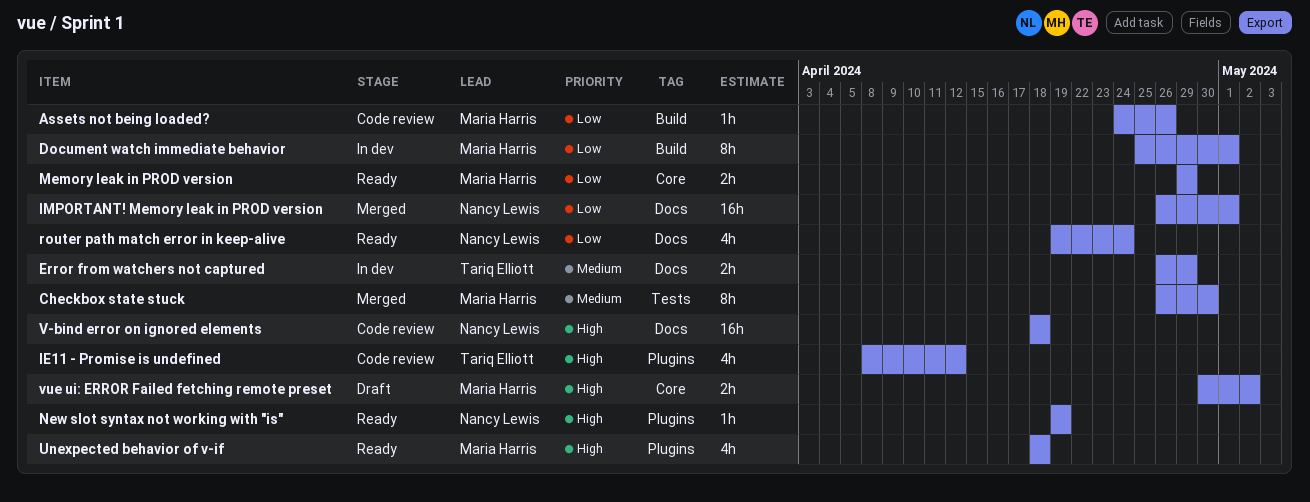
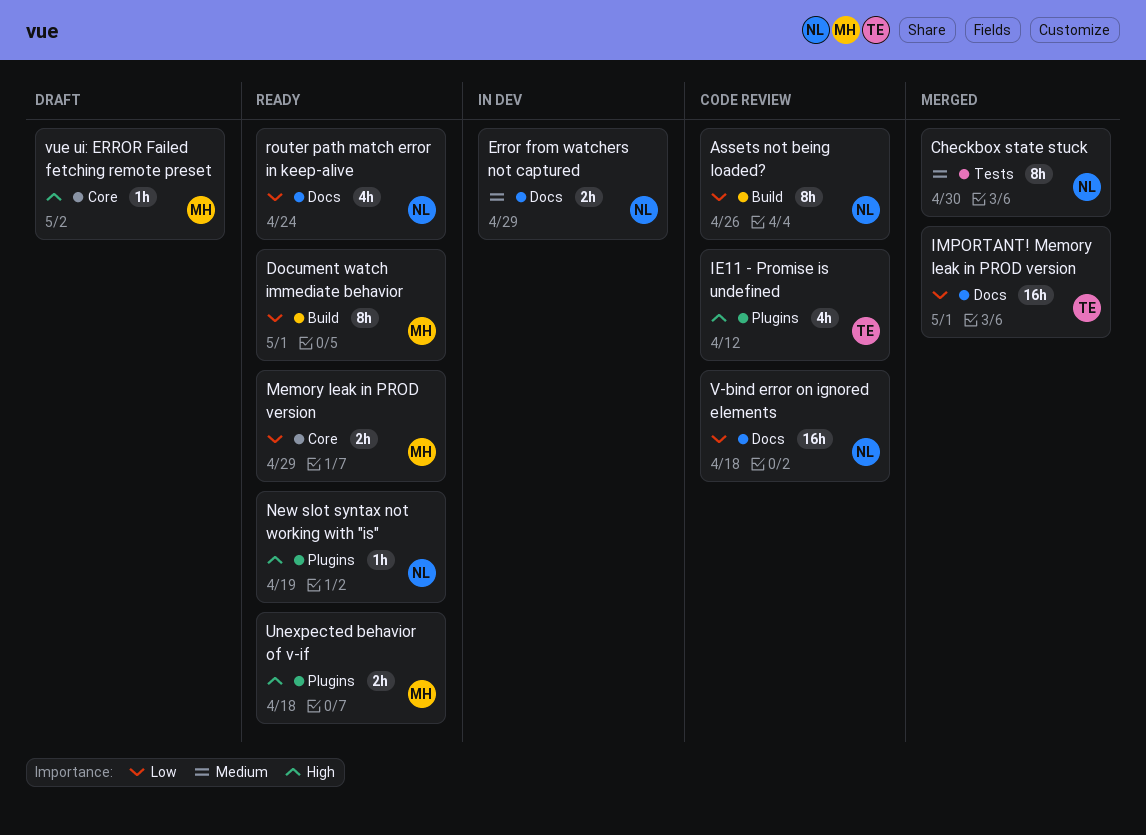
Assets not being loaded?, owner: Maria Harris -> Nancy Lewis
Assets not being loaded?, estimate: 1h -> 8h
Checkbox state stuck, owner: Maria Harris -> Nancy Lewis
Document watch immediate behavior, status: In dev -> Ready
Error from watchers not captured, owner: Tariq Elliott -> Nancy Lewis
IMPORTANT! Memory leak in PROD version, owner: Nancy Lewis -> Tariq Elliott
Unexpected behavior of v-if, estimate: 4h -> 2h
V-bind error on ignored elements, priority: High -> Low
vue ui: ERROR Failed fetching remote preset, estimate: 2h -> 1h

